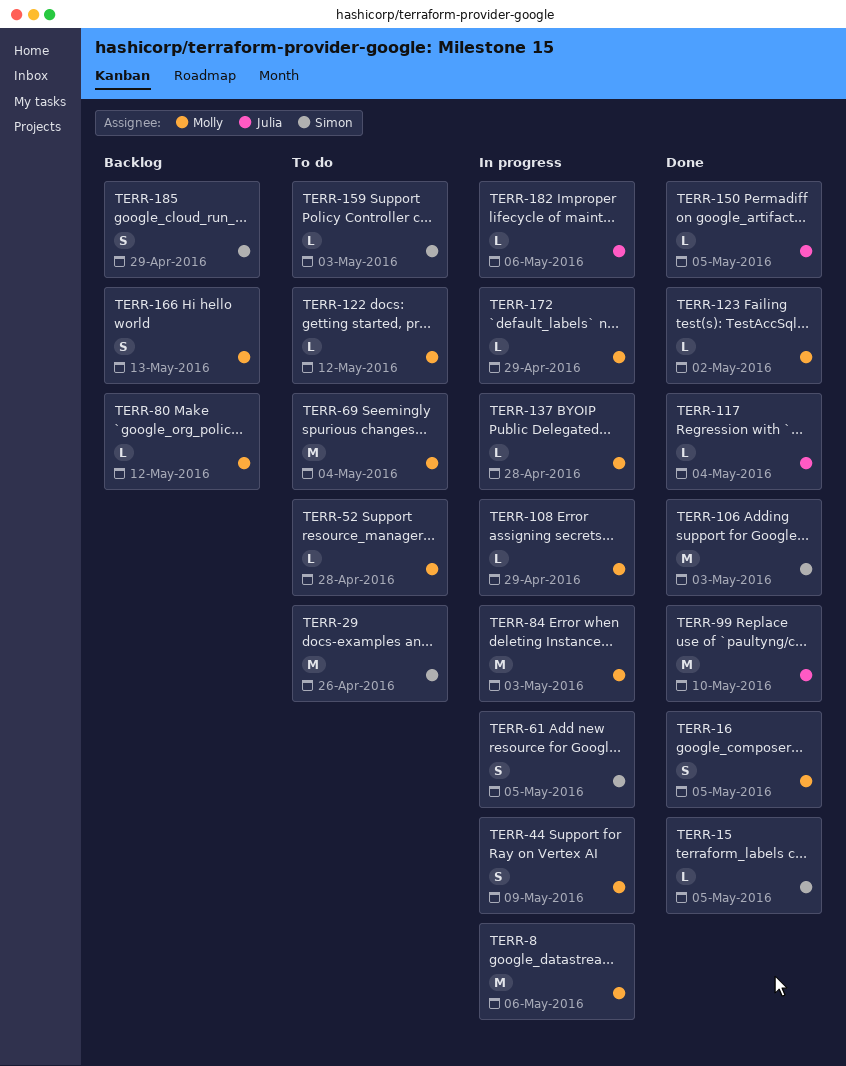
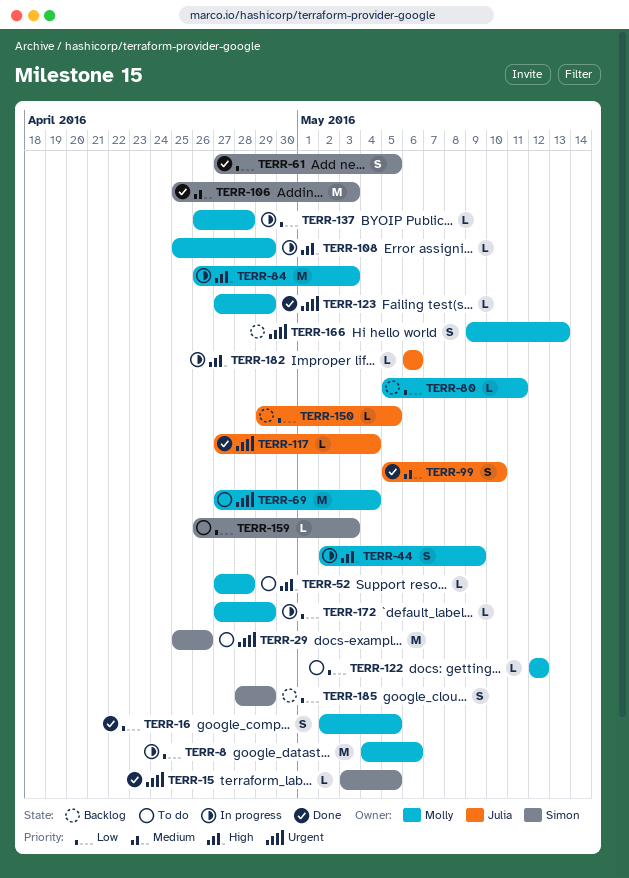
TERR-61, status: In progress -> Done
TERR-80, due: May 12 -> May 11
TERR-99, estimate: M -> S
TERR-123, due: May 2 -> Apr 29
TERR-150, status: Done -> Backlog

